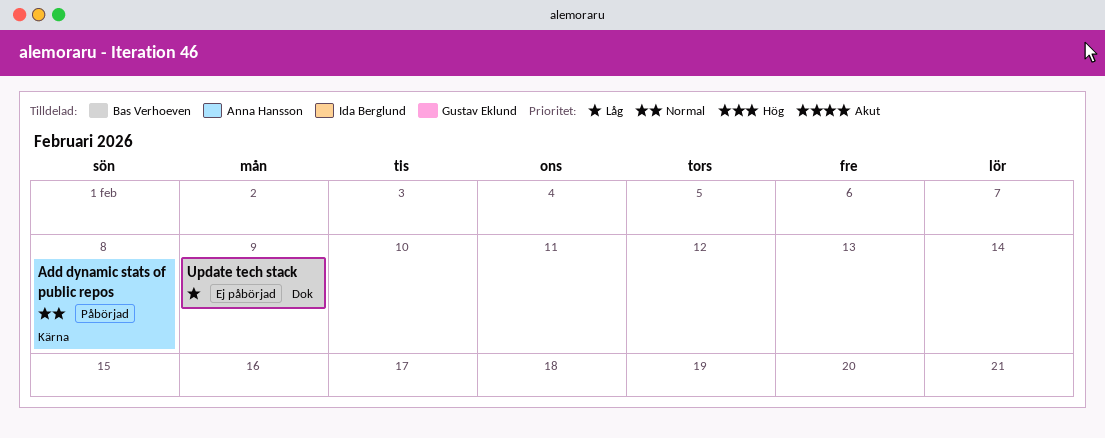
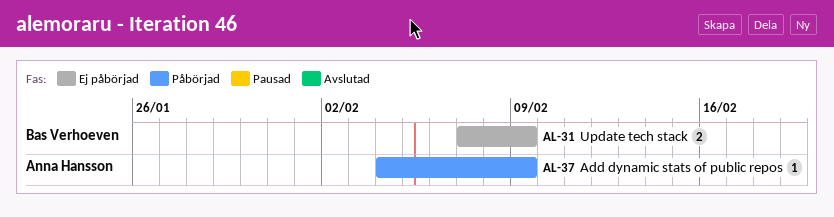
Add dynamic stats of public repos, due: Feb 8 -> Feb 9

